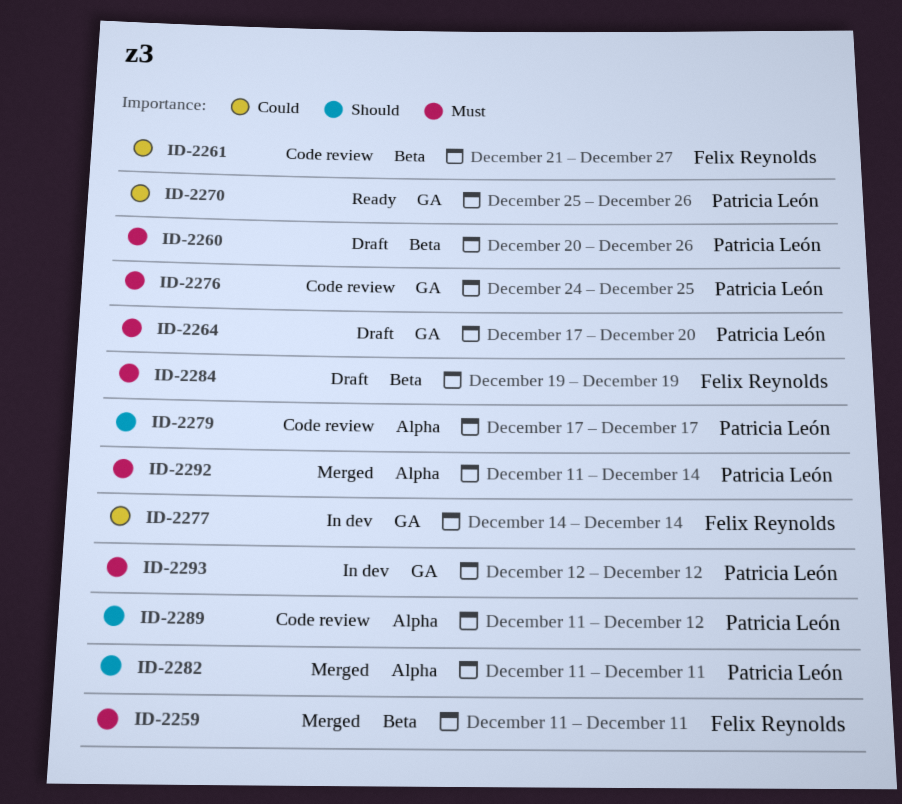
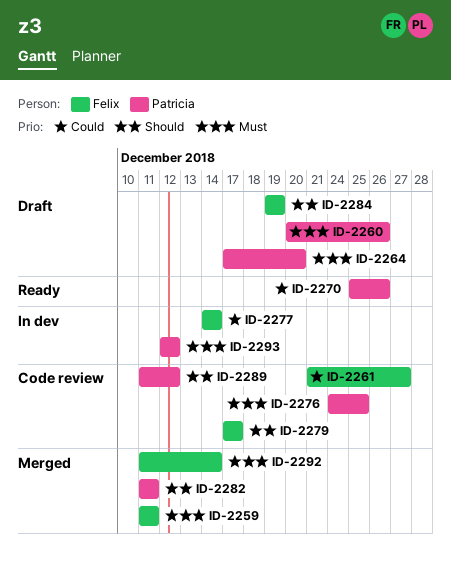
ID-2279, owner: Patricia León -> Felix Reynolds
ID-2284, priority: Must -> Should
ID-2292, owner: Patricia León -> Felix Reynolds

